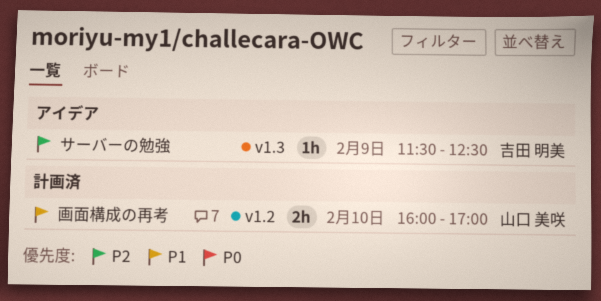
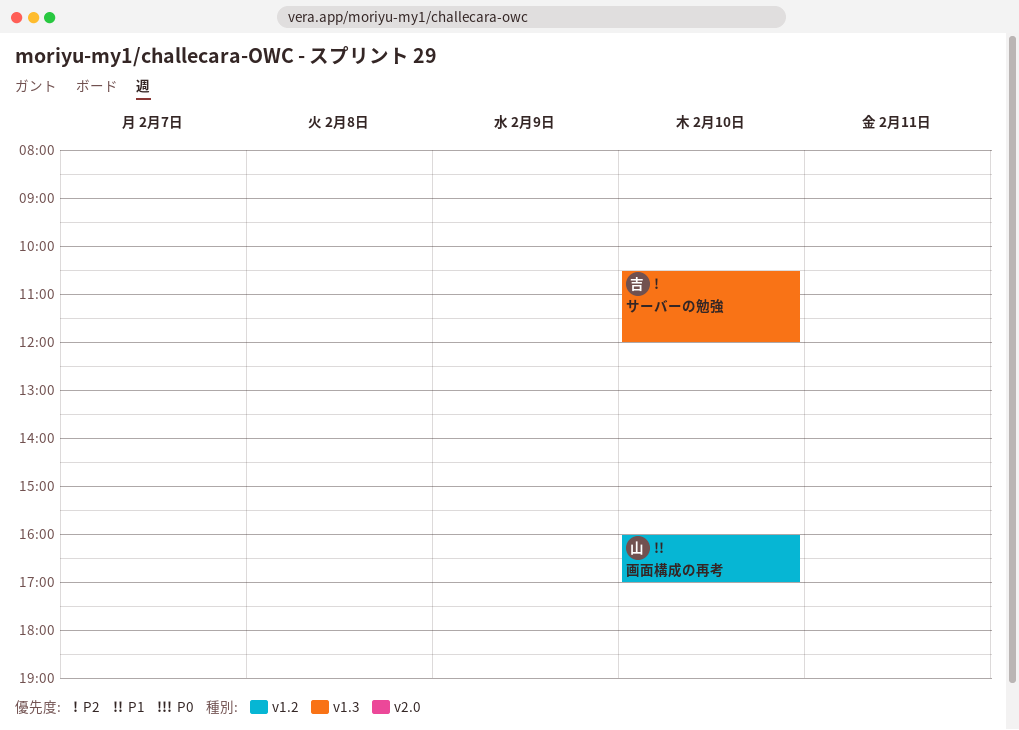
サーバーの勉強, day: Feb 9 -> Feb 10
サーバーの勉強, begins: 11:30 -> 10:30
サーバーの勉強, ends: 12:30 -> 12:00

